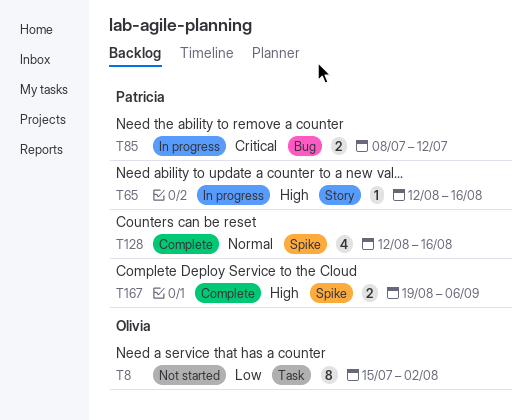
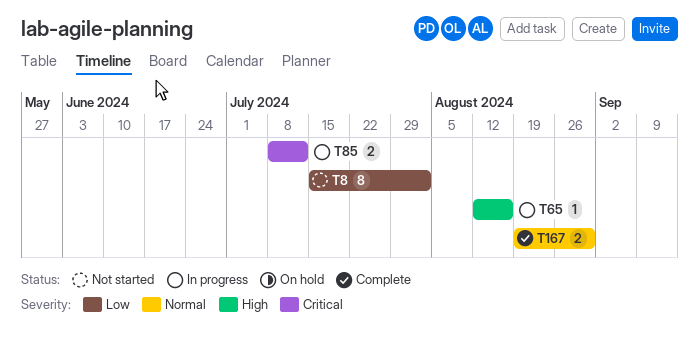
T128: present -> none
T167, priority: High -> Normal
T167, due: Sep 6 -> Aug 30

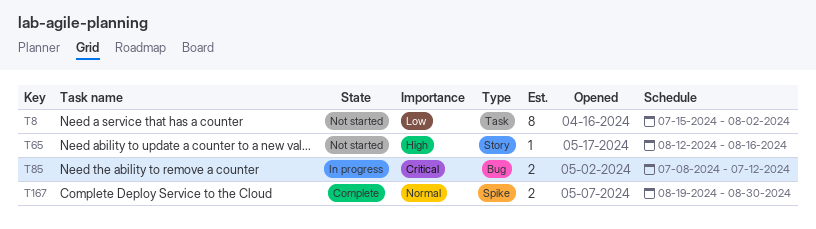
T65, status: In progress -> Not started

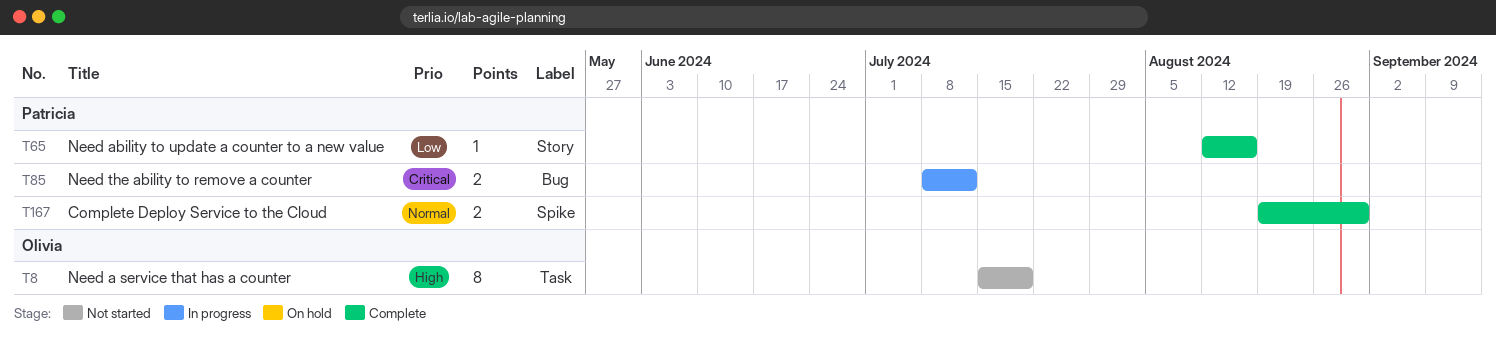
T8, priority: Low -> High
T8, due: Aug 2 -> Jul 19
T65, status: Not started -> Complete
T65, priority: High -> Low

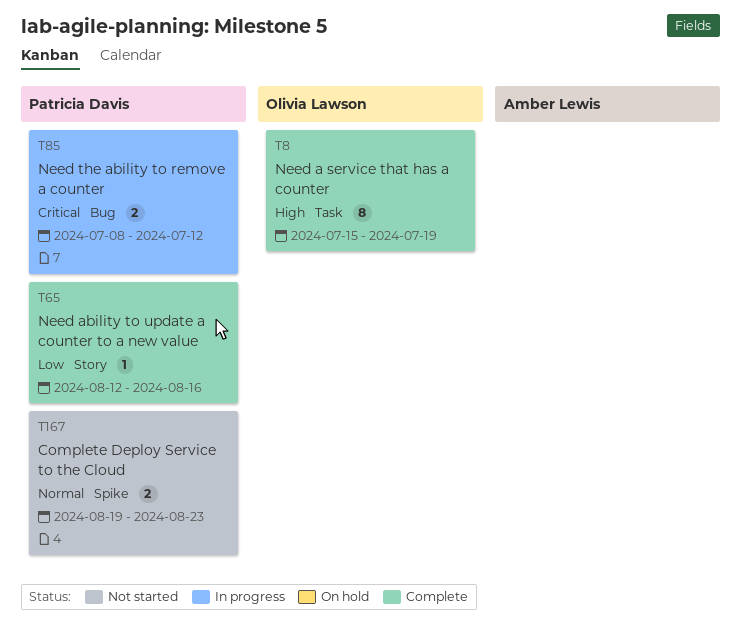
T8, status: Not started -> Complete
T167, status: Complete -> Not started
T167, due: Aug 30 -> Aug 23

